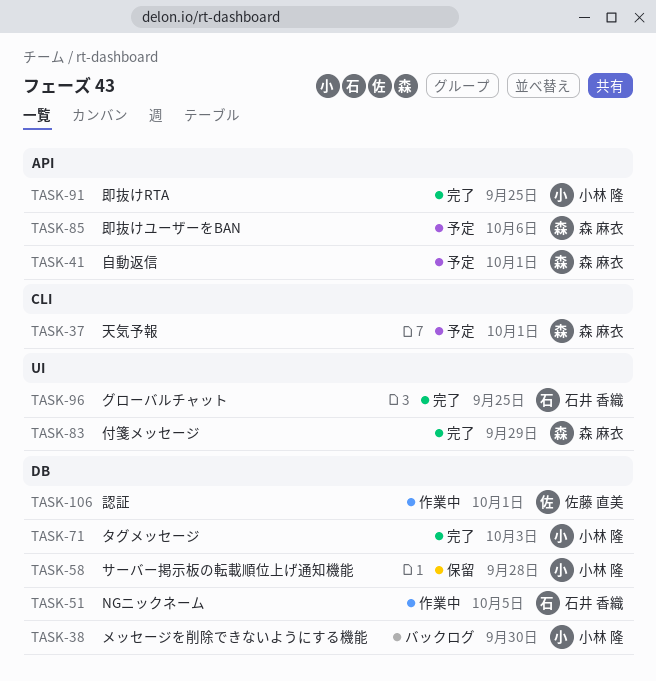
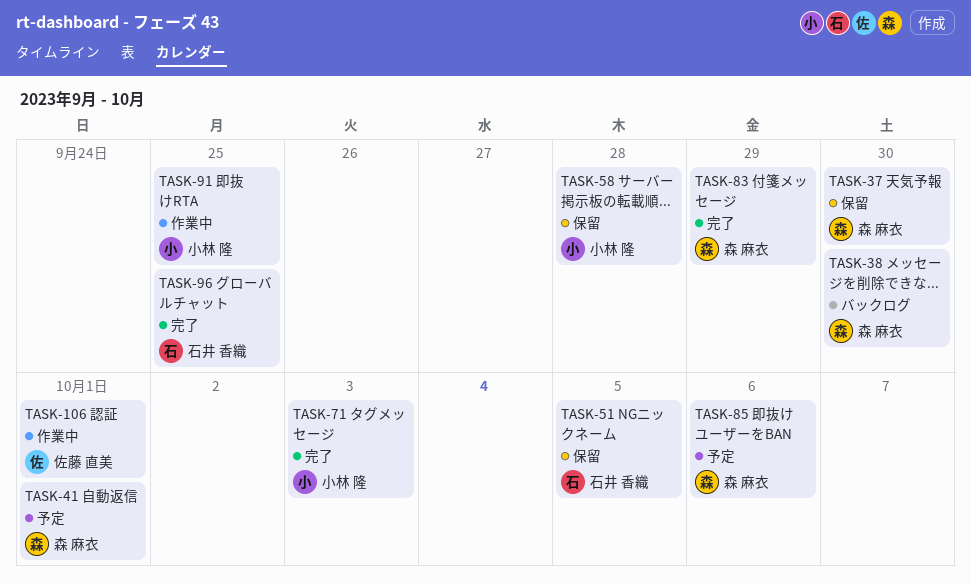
TASK-37, status: 予定 -> 保留
TASK-37, due: Oct 1 -> Sep 30
TASK-38, owner: 小林 隆 -> 森 麻衣
TASK-51, status: 作業中 -> 保留
TASK-91, status: 完了 -> 作業中

